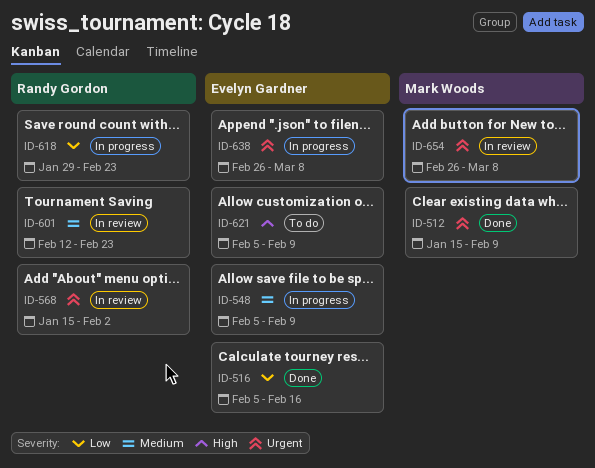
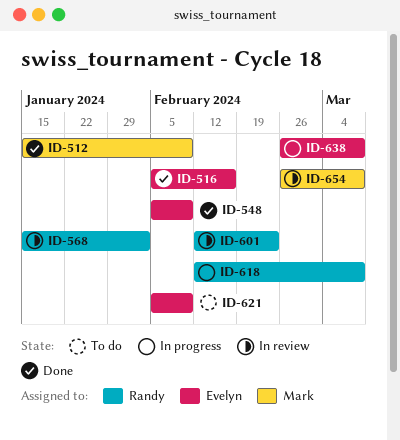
ID-548, status: In progress -> Done
ID-618, start: Jan 29 -> Feb 12
ID-618, due: Feb 23 -> Mar 8

